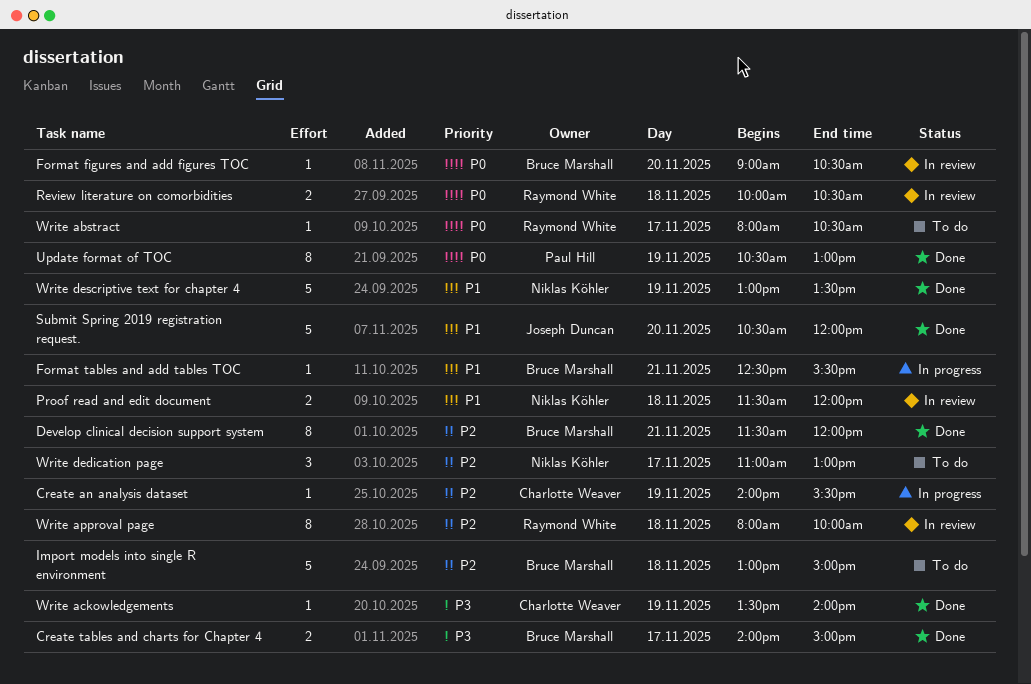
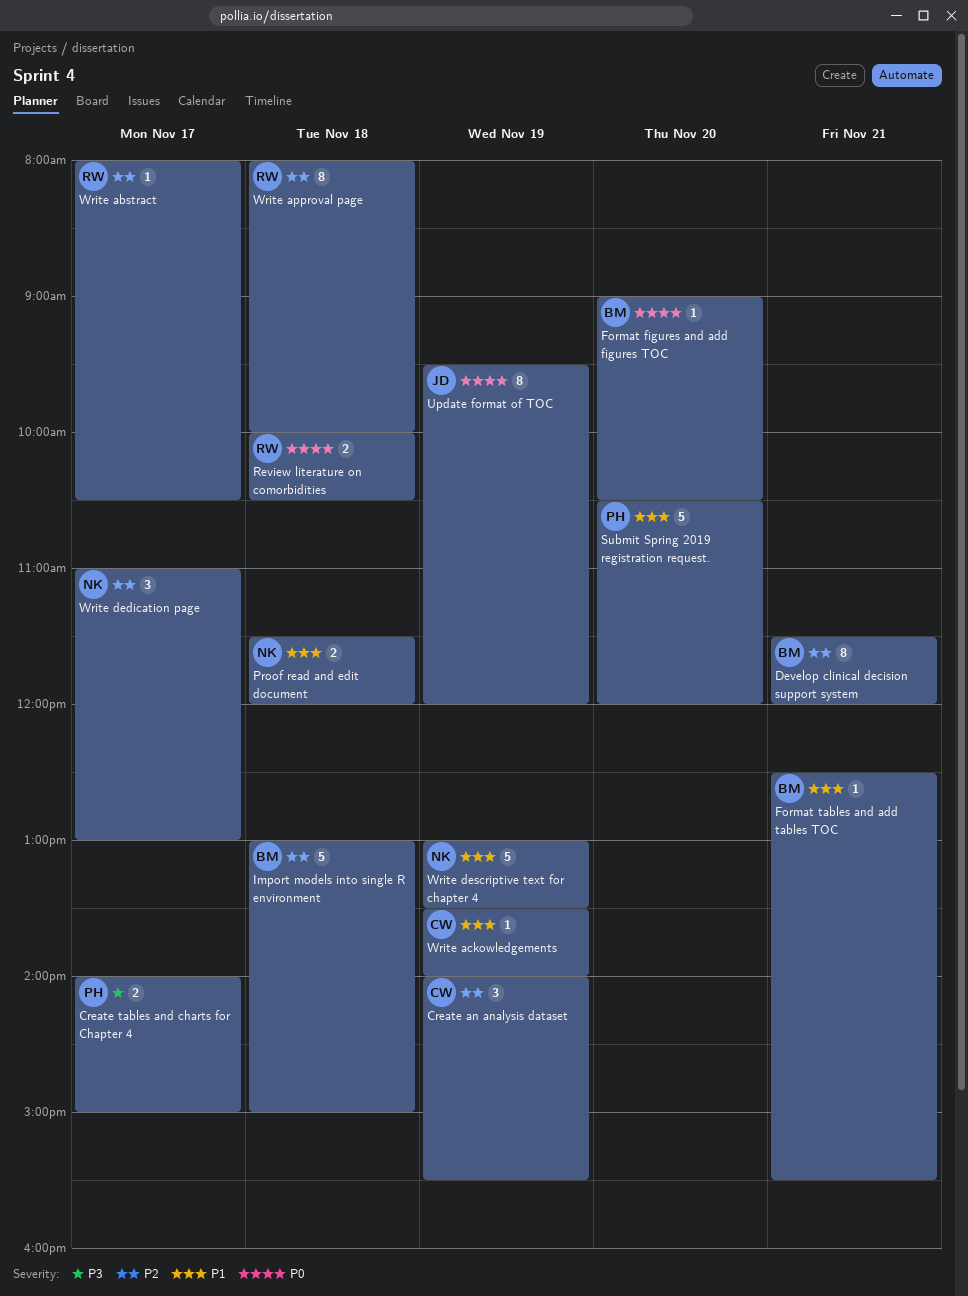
Create an analysis dataset, estimate: 1 -> 3
Create tables and charts for Chapter 4, owner: Bruce Marshall -> Paul Hill
Submit Spring 2019 registration request., owner: Joseph Duncan -> Paul Hill
Update format of TOC, owner: Paul Hill -> Joseph Duncan
Update format of TOC, begins: 10:30 -> 09:30
Update format of TOC, ends: 13:00 -> 12:00
Write abstract, priority: P0 -> P2
Write ackowledgements, priority: P3 -> P1

